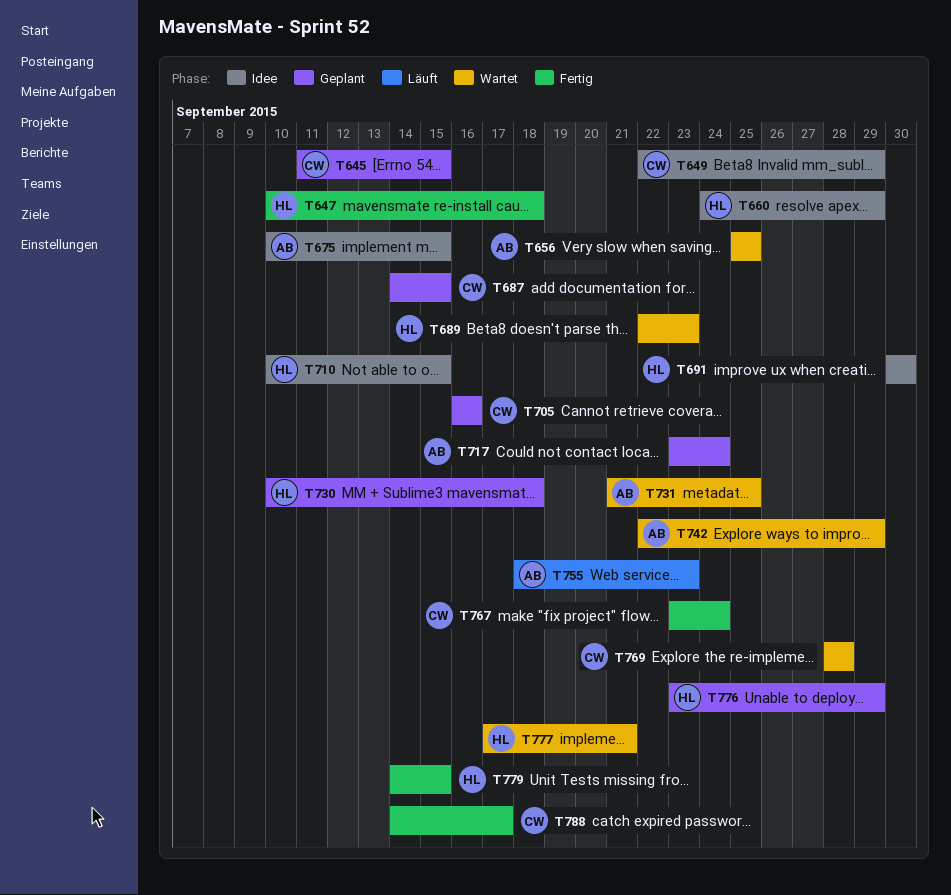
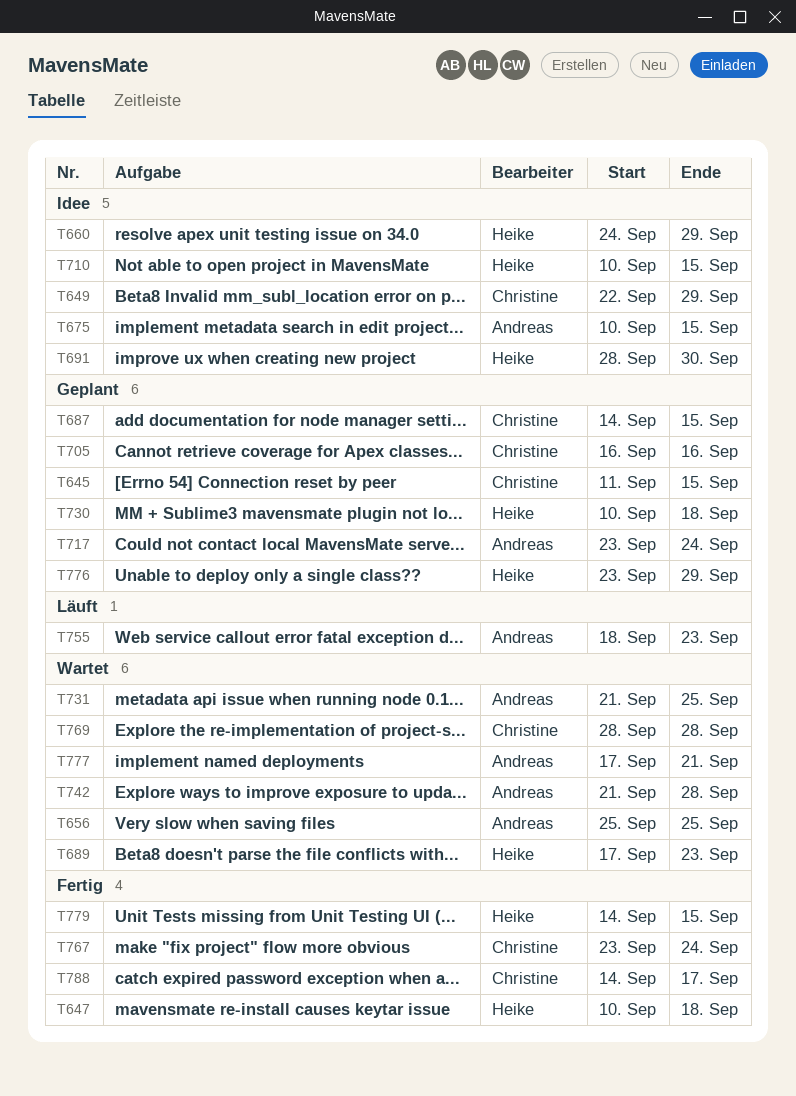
T689, start: Sep 22 -> Sep 17
T691, start: Sep 30 -> Sep 28
T742, start: Sep 22 -> Sep 21
T742, due: Sep 29 -> Sep 28
T777, owner: Heike -> Andreas

